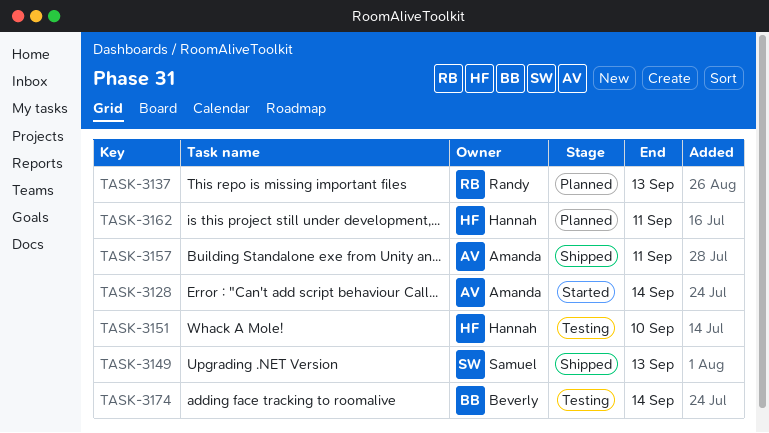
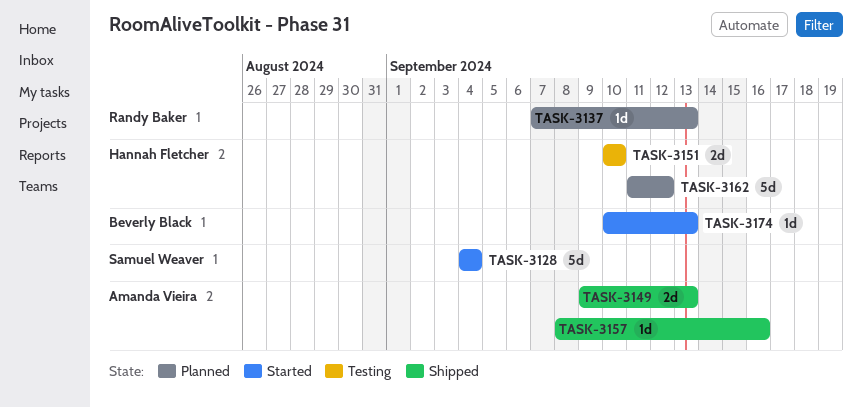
TASK-3128, owner: Amanda Vieira -> Samuel Weaver
TASK-3128, due: Sep 14 -> Sep 4
TASK-3149, owner: Samuel Weaver -> Amanda Vieira
TASK-3157, due: Sep 11 -> Sep 16
TASK-3162, due: Sep 11 -> Sep 12
TASK-3174, status: Testing -> Started
TASK-3174, due: Sep 14 -> Sep 13

